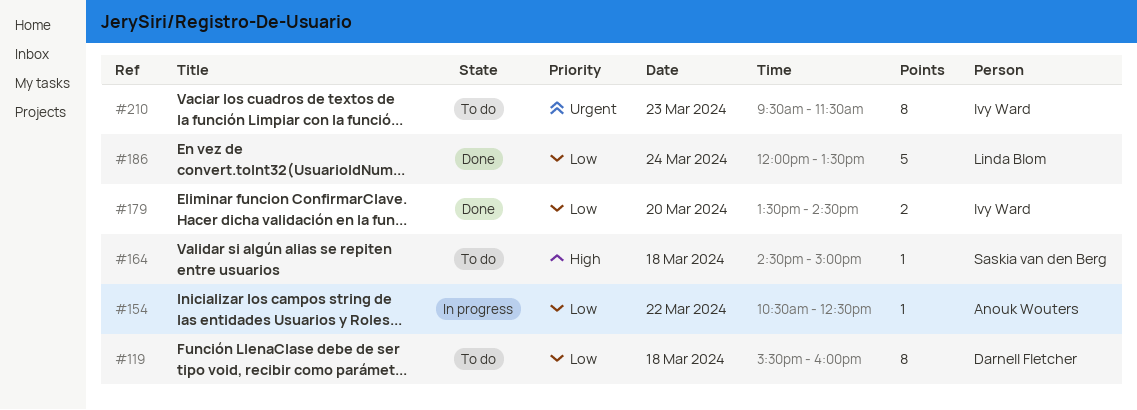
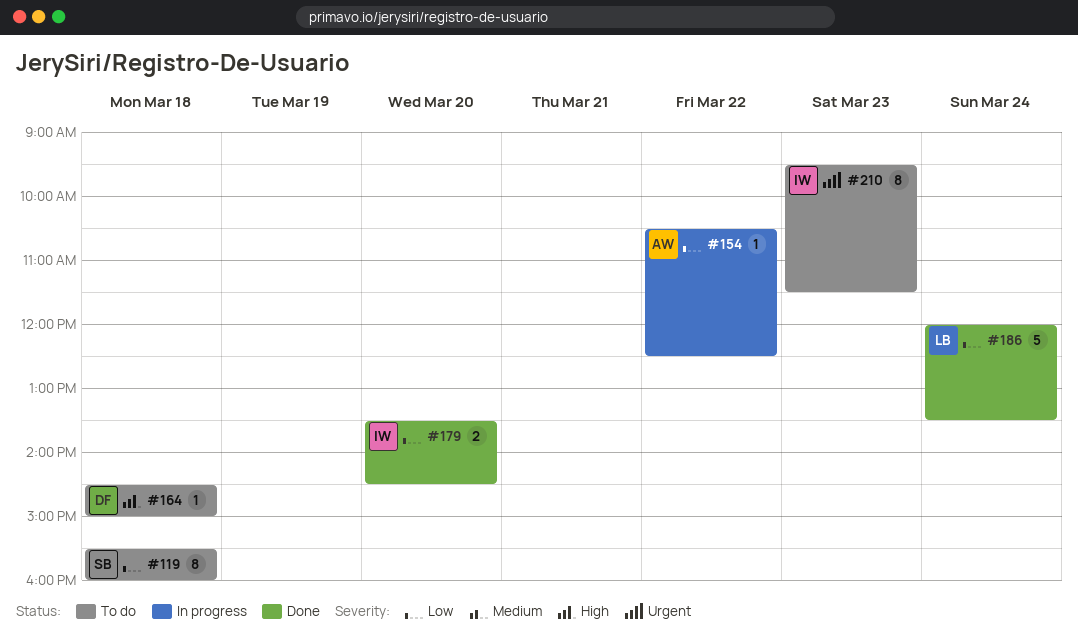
#119, owner: Darnell Fletcher -> Saskia van den Berg
#164, owner: Saskia van den Berg -> Darnell Fletcher

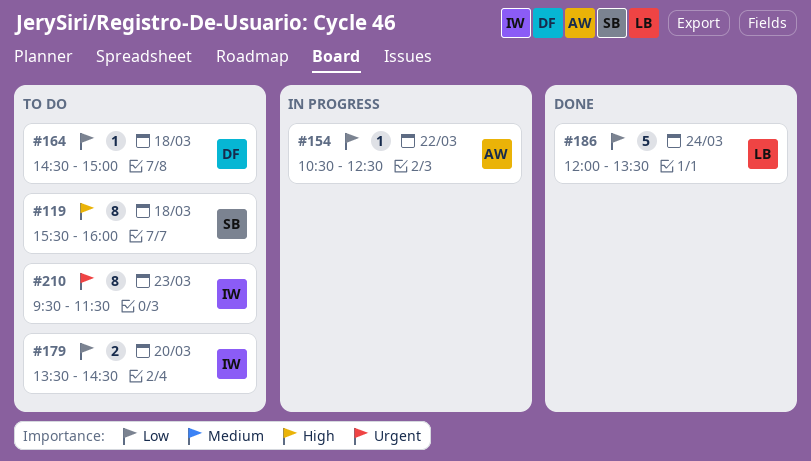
#119, priority: Low -> High
#164, priority: High -> Low
#179, status: Done -> To do

